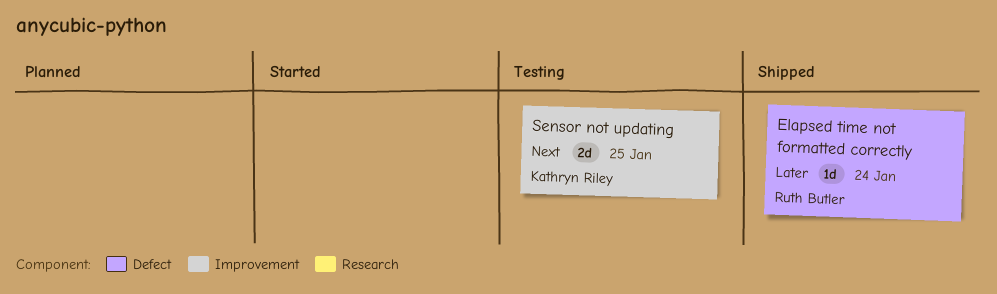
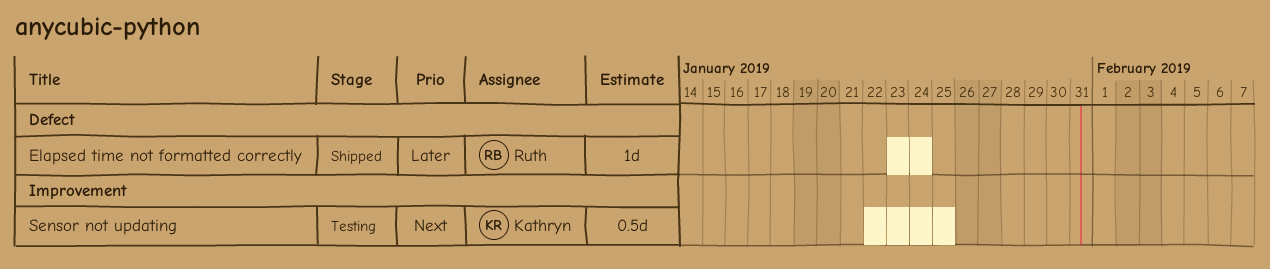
Sensor not updating, estimate: 2d -> 0.5d

